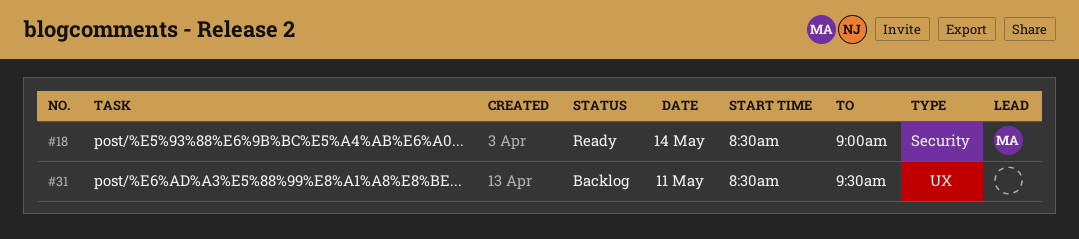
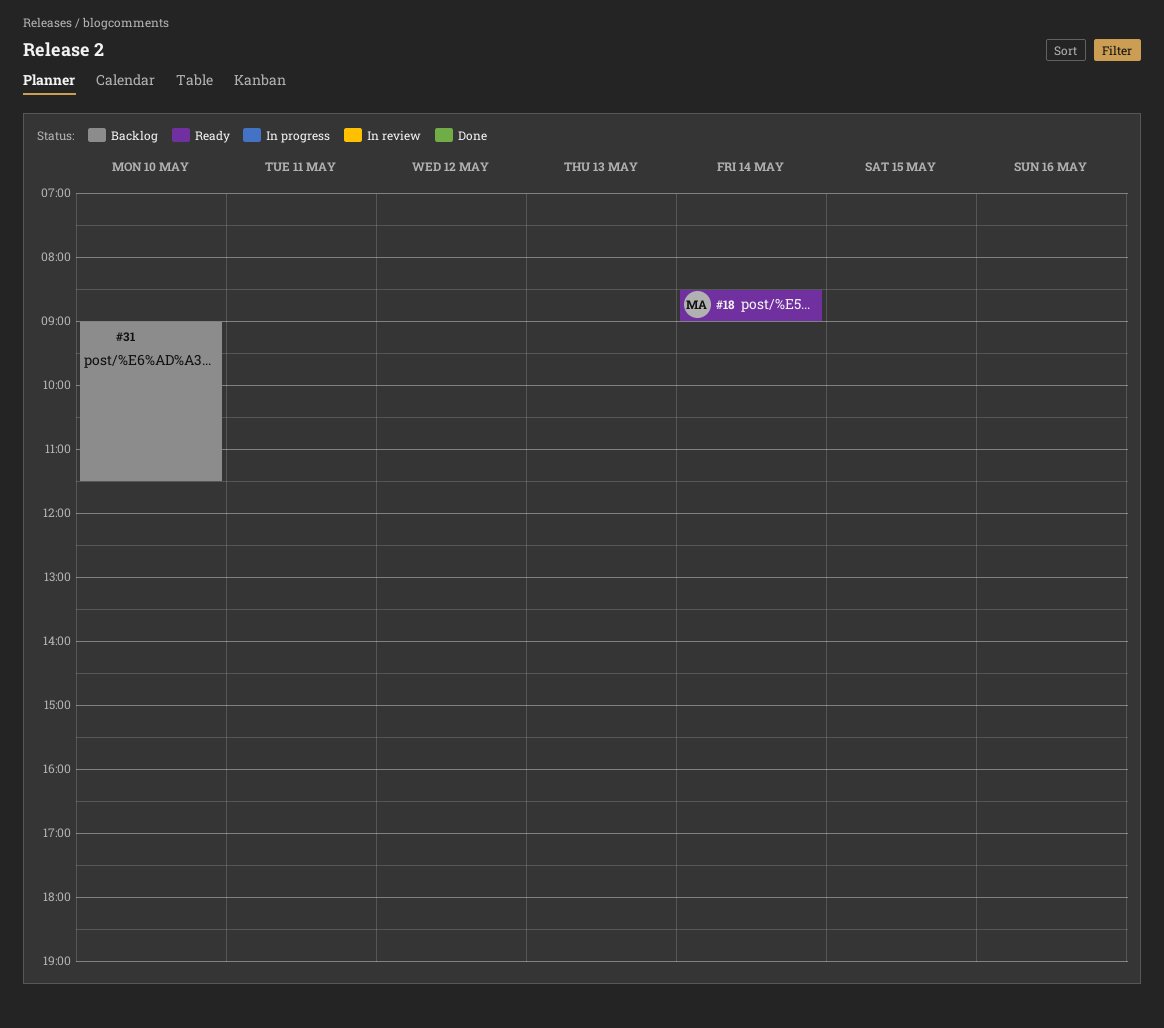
#31, day: May 11 -> May 10
#31, begins: 08:30 -> 09:00
#31, ends: 09:30 -> 11:30

